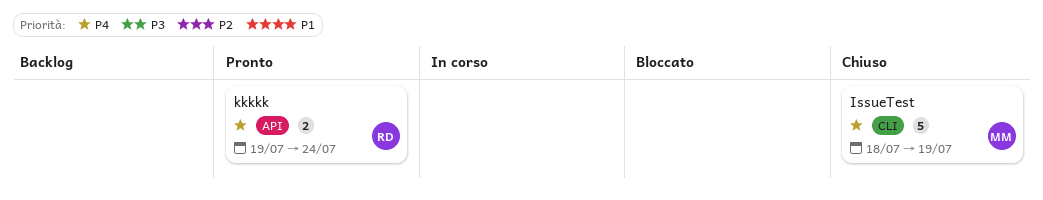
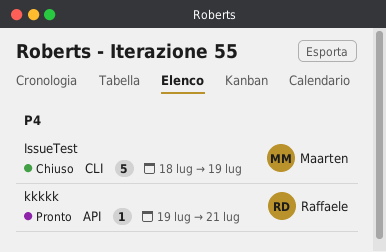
kkkkk, estimate: 2 -> 1
kkkkk, due: Jul 24 -> Jul 21

